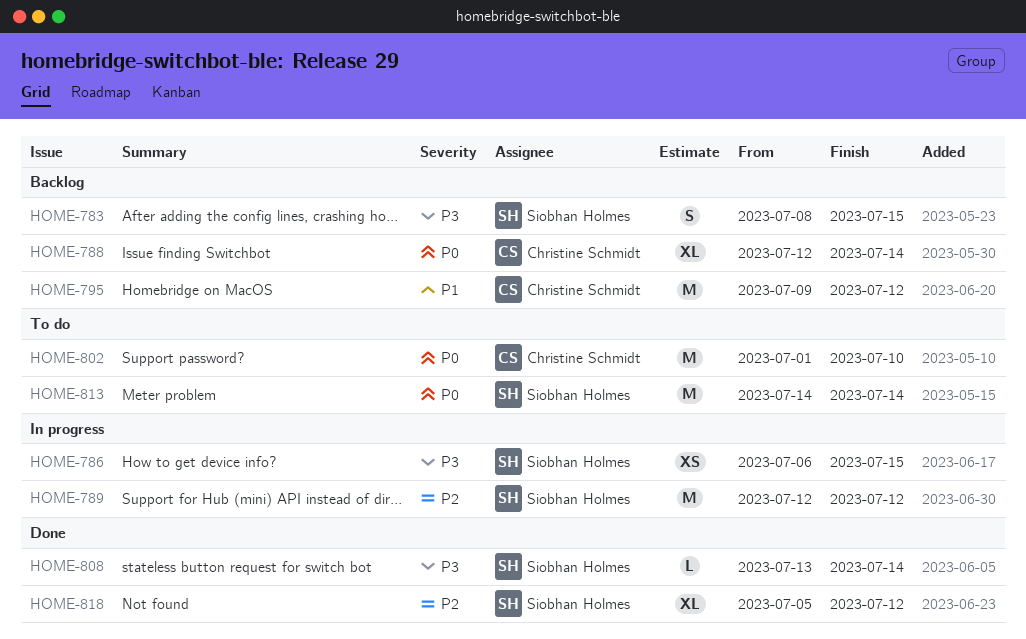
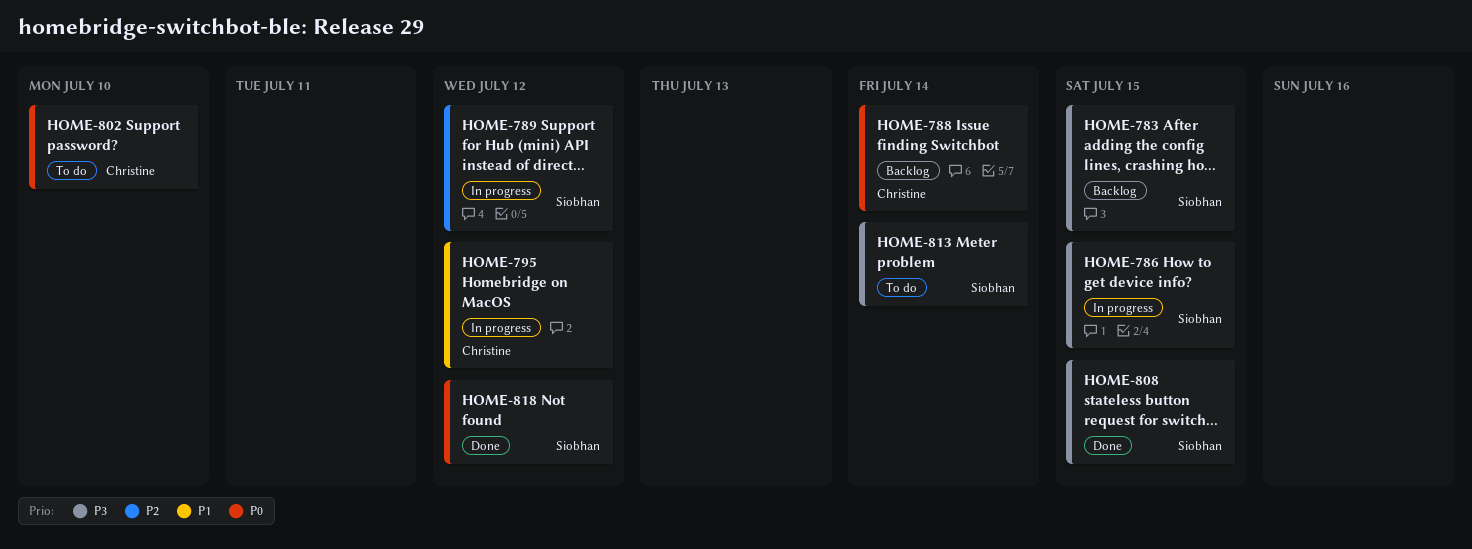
HOME-795, status: Backlog -> In progress
HOME-808, due: Jul 14 -> Jul 15
HOME-813, priority: P0 -> P3
HOME-818, priority: P2 -> P0

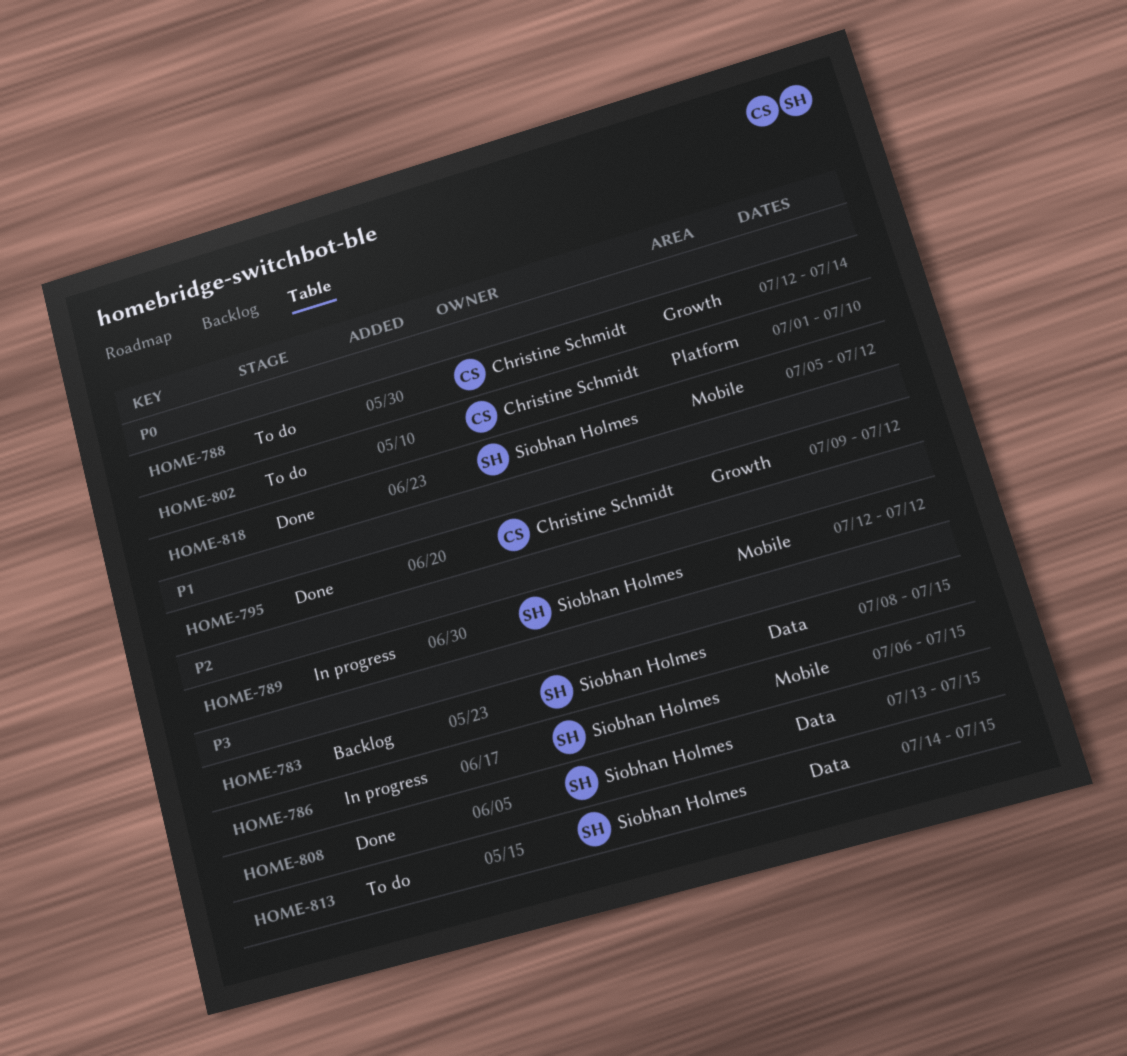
HOME-788, status: Backlog -> To do
HOME-795, status: In progress -> Done
HOME-813, due: Jul 14 -> Jul 15

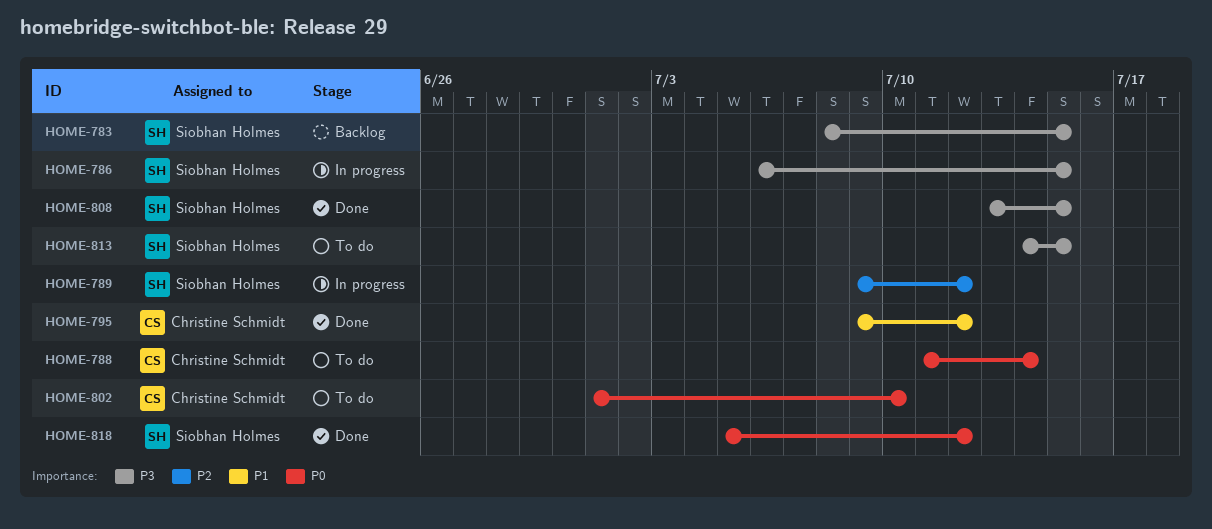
HOME-788, start: Jul 12 -> Jul 11
HOME-789, start: Jul 12 -> Jul 9

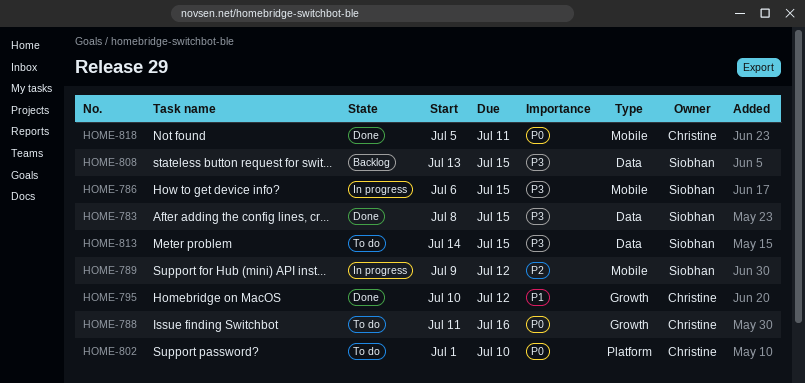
HOME-783, status: Backlog -> Done
HOME-788, due: Jul 14 -> Jul 16
HOME-795, start: Jul 9 -> Jul 10
HOME-808, status: Done -> Backlog
HOME-818, owner: Siobhan Holmes -> Christine Schmidt
HOME-818, due: Jul 12 -> Jul 11

